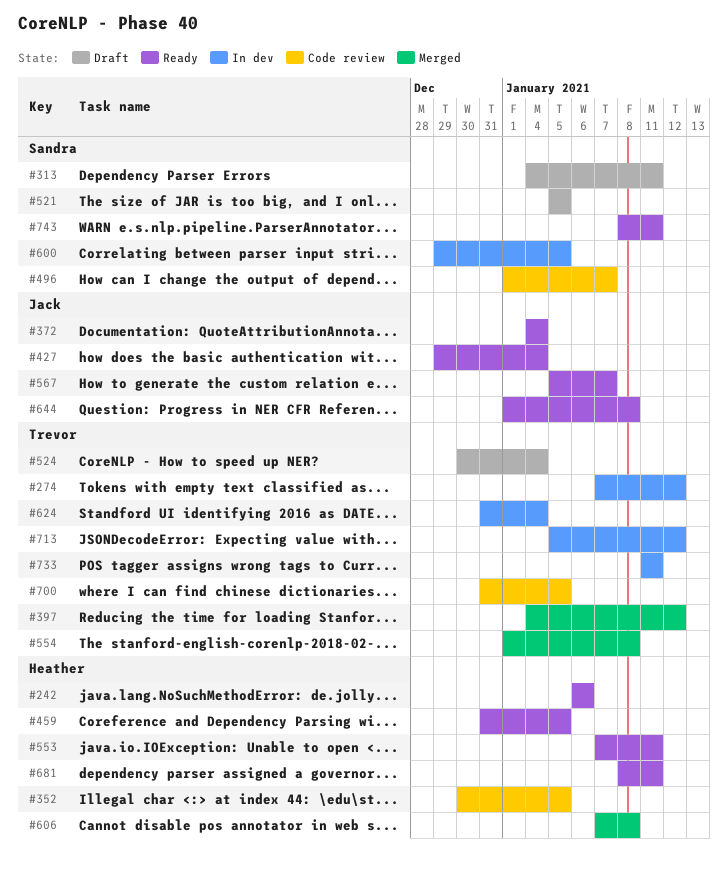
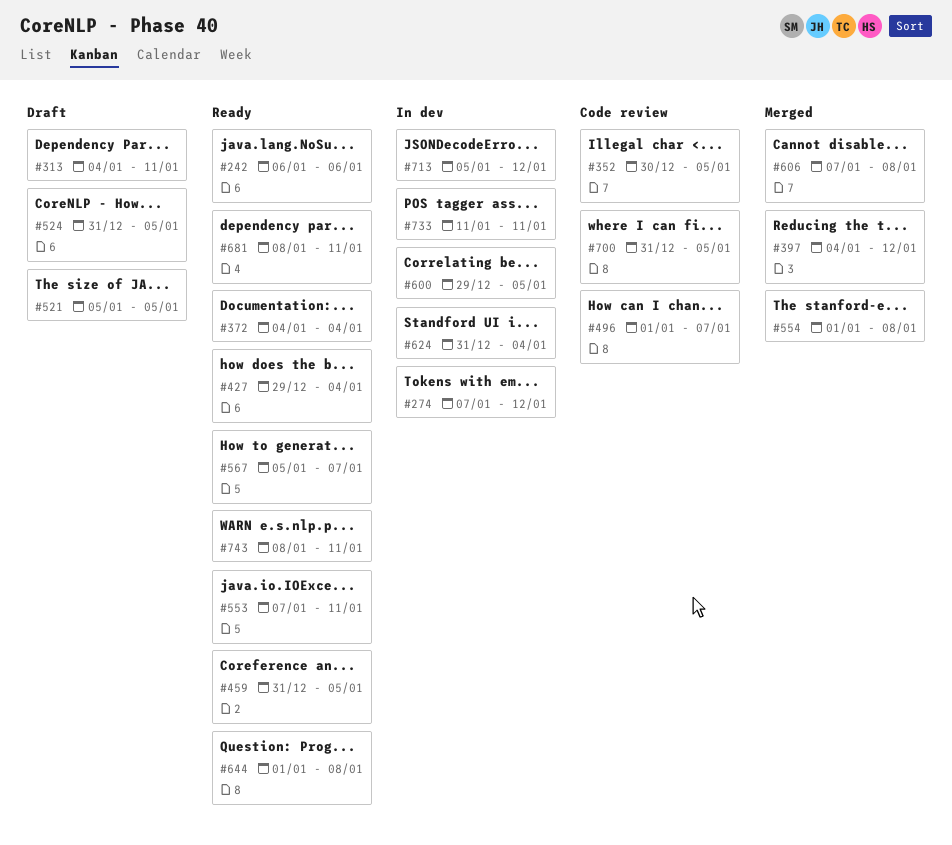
#524, start: Dec 30 -> Dec 31
#524, due: Jan 4 -> Jan 5

